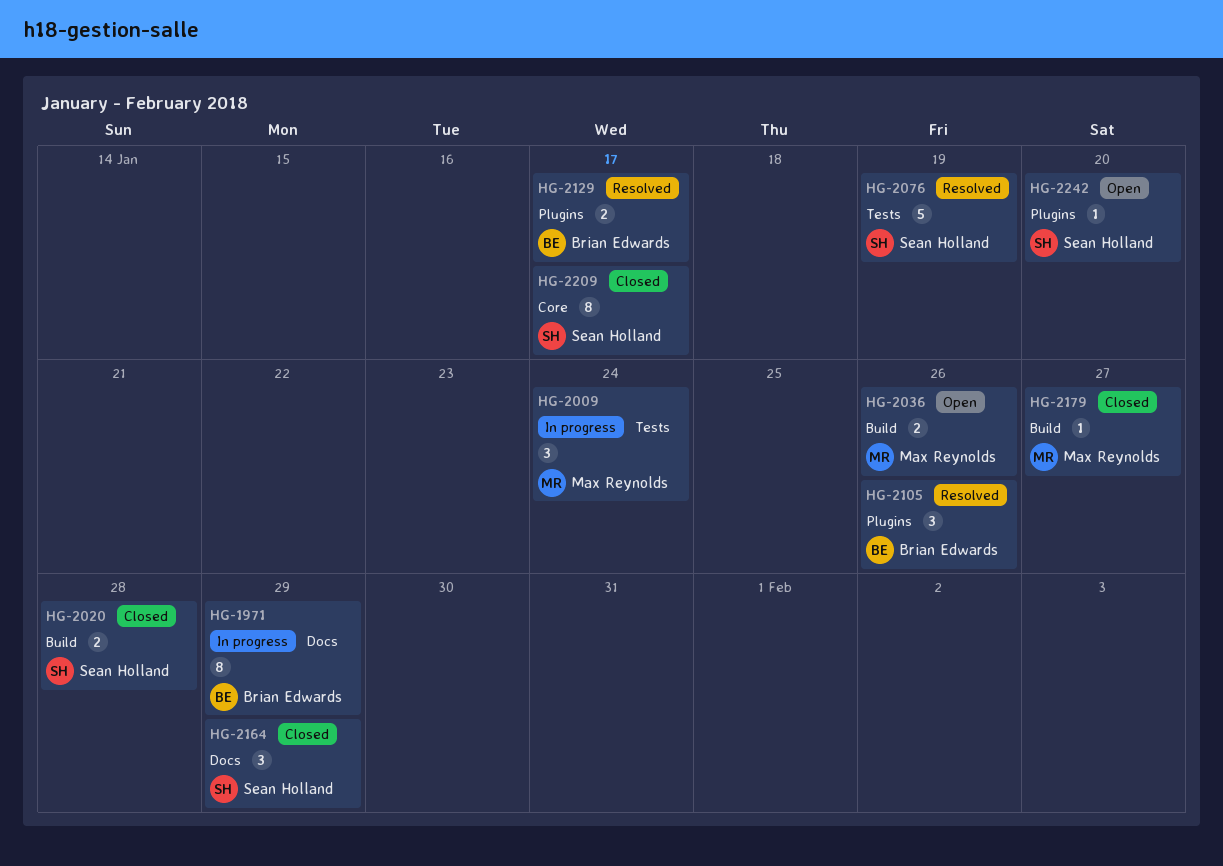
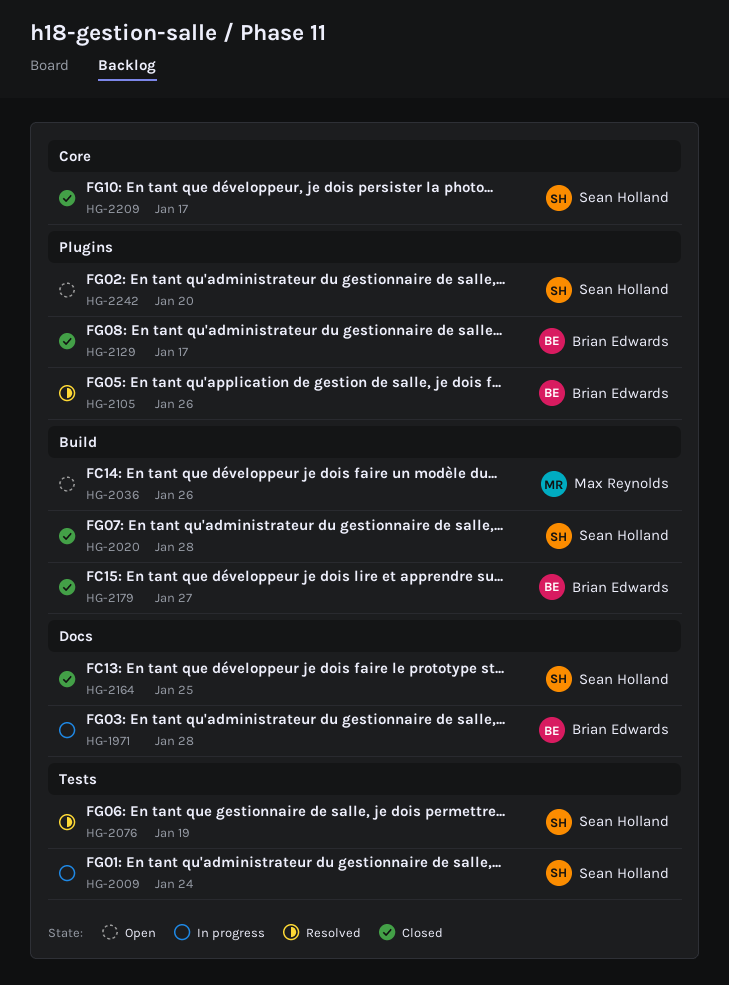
HG-1971, due: Jan 29 -> Jan 28
HG-2009, owner: Max Reynolds -> Sean Holland
HG-2129, status: Resolved -> Closed
HG-2164, due: Jan 29 -> Jan 25
HG-2179, owner: Max Reynolds -> Brian Edwards

